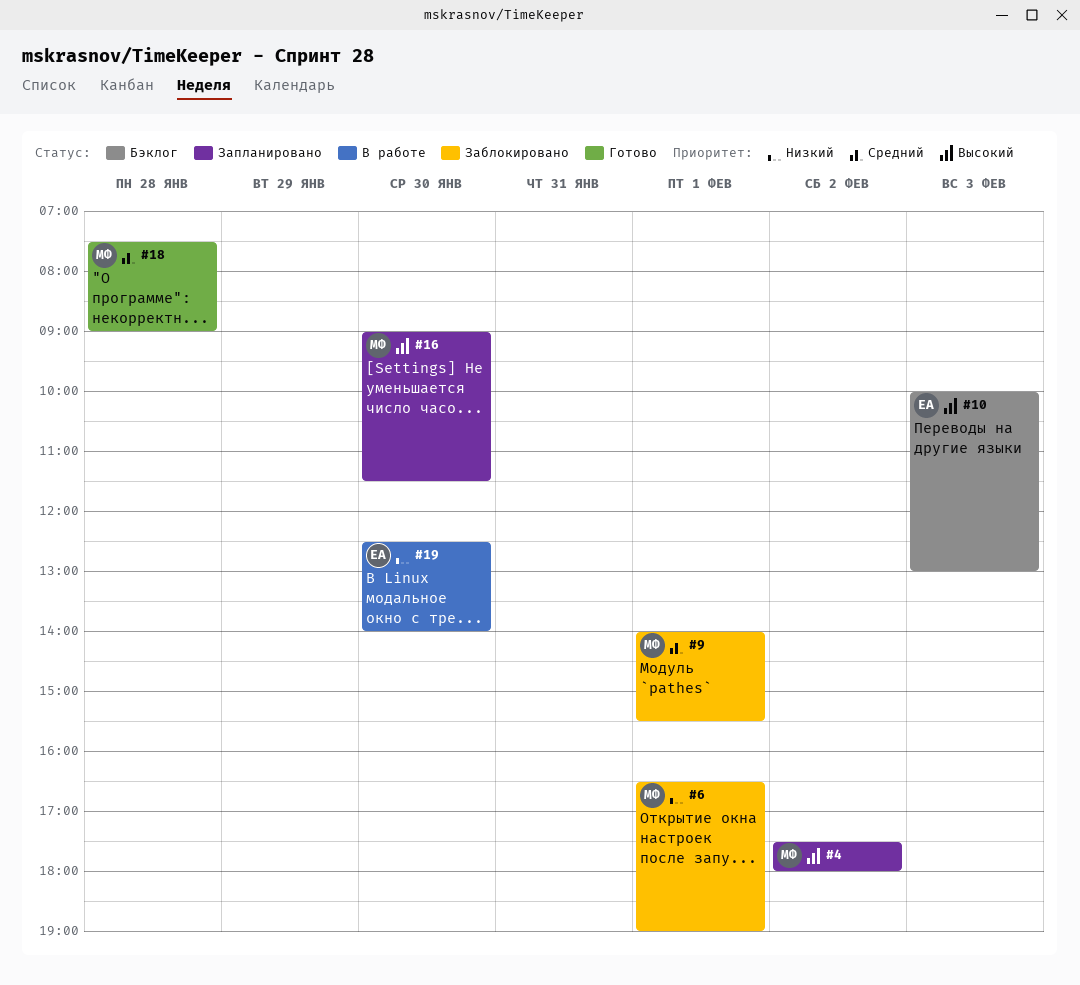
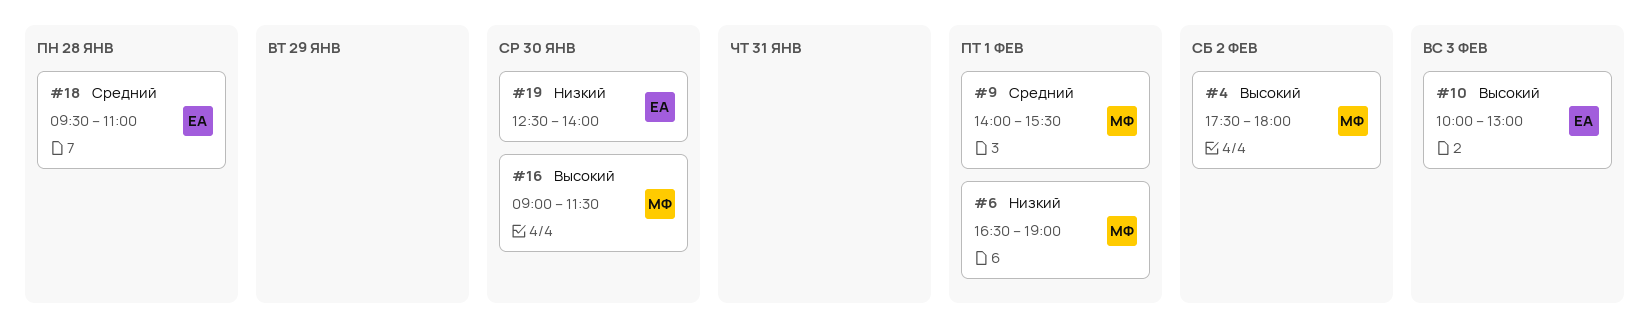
#18, owner: МФ -> ЕА
#18, begins: 07:30 -> 09:30
#18, ends: 09:00 -> 11:00

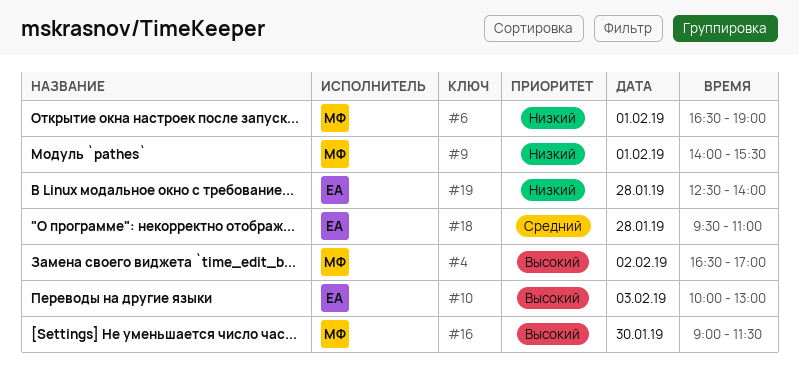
#4, begins: 17:30 -> 16:30
#4, ends: 18:00 -> 17:00
#9, priority: Средний -> Низкий
#19, day: Jan 30 -> Jan 28

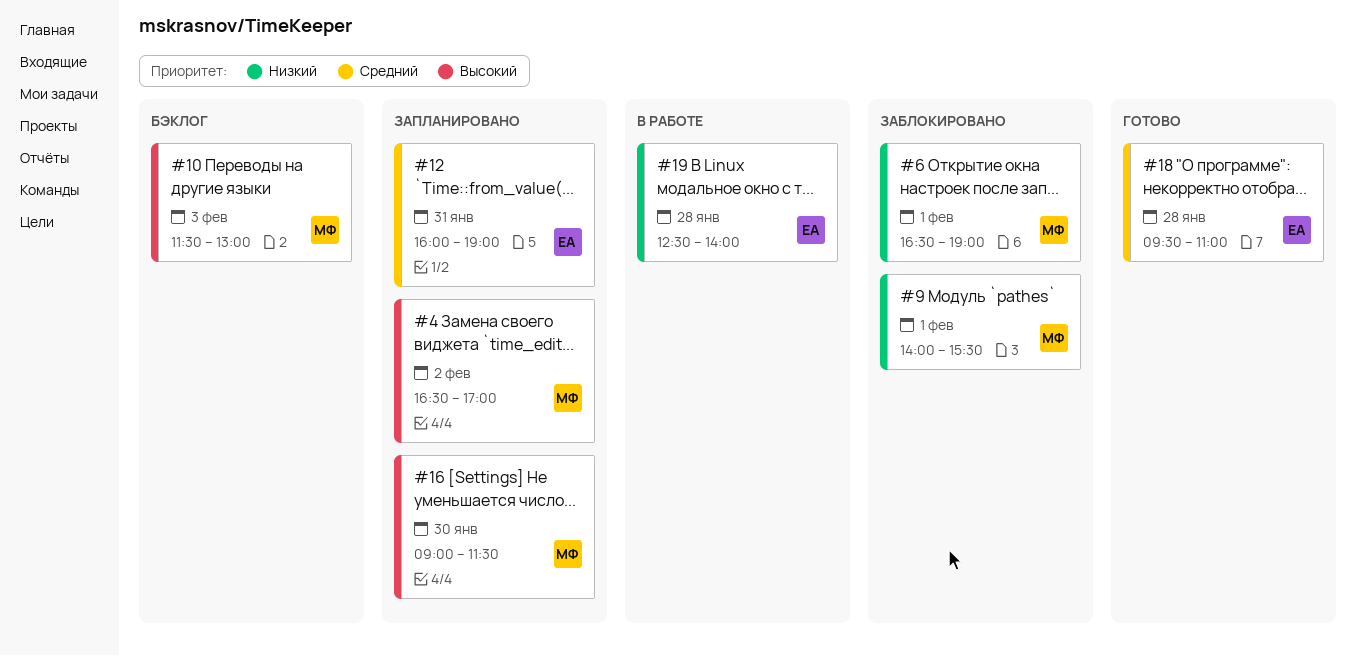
#10, owner: ЕА -> МФ
#10, begins: 10:00 -> 11:30
#12: none -> present

